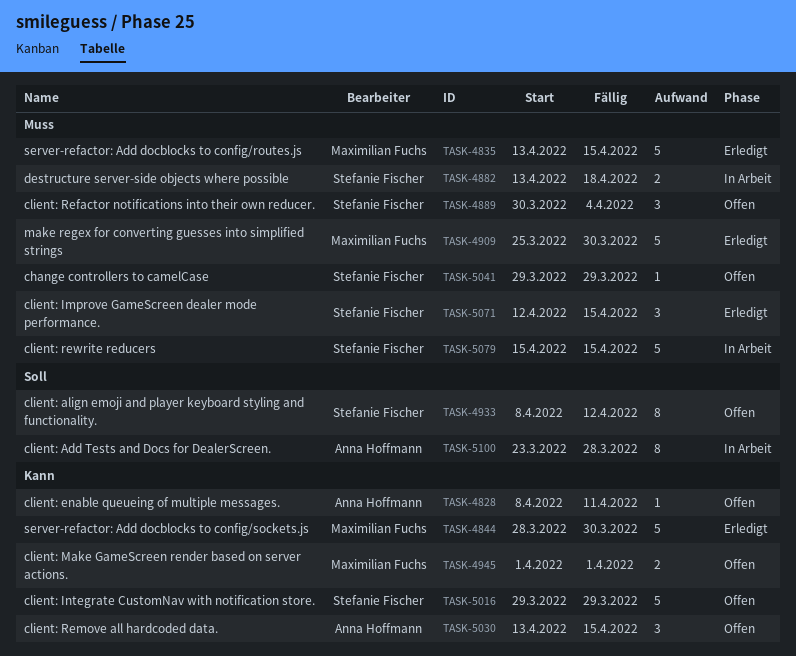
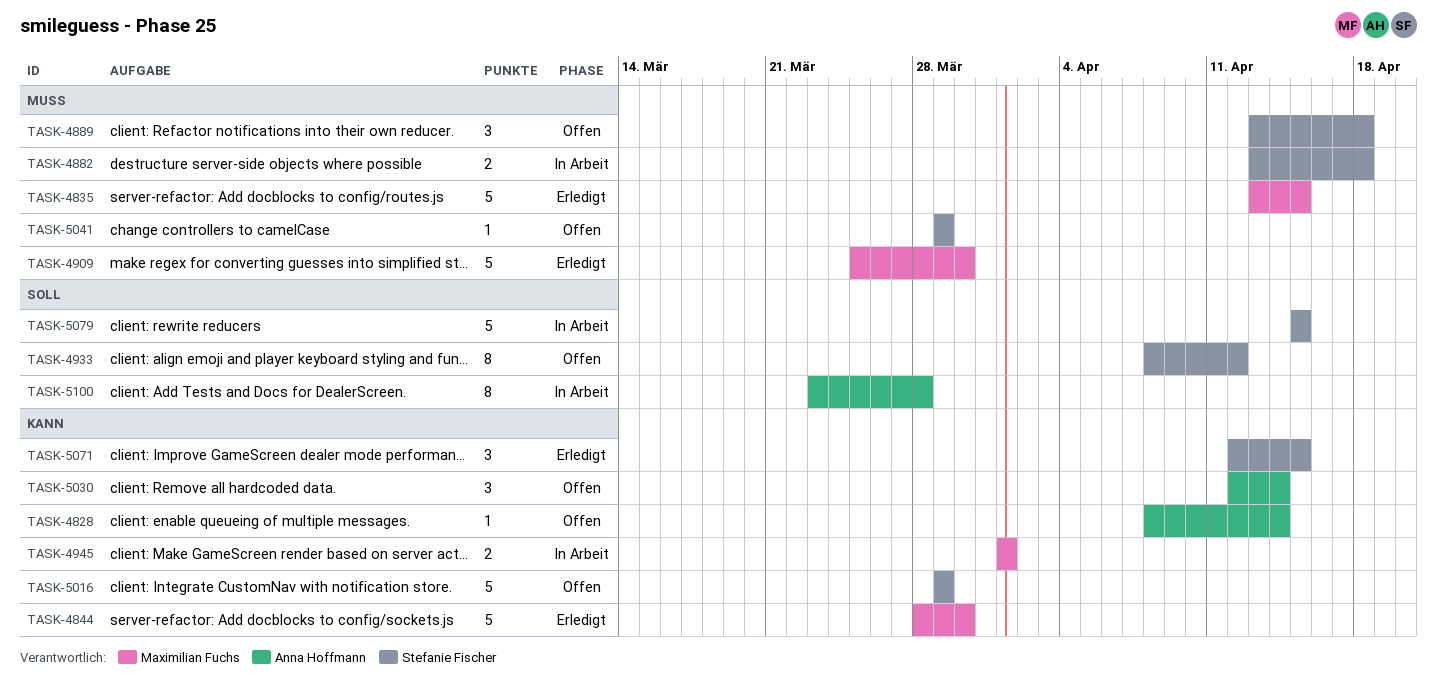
TASK-4828, due: Apr 11 -> Apr 14
TASK-4889, start: Mar 30 -> Apr 13
TASK-4889, due: Apr 4 -> Apr 18
TASK-4945, status: Offen -> In Arbeit
TASK-5030, start: Apr 13 -> Apr 12
TASK-5030, due: Apr 15 -> Apr 14
TASK-5071, priority: Muss -> Kann
TASK-5079, priority: Muss -> Soll

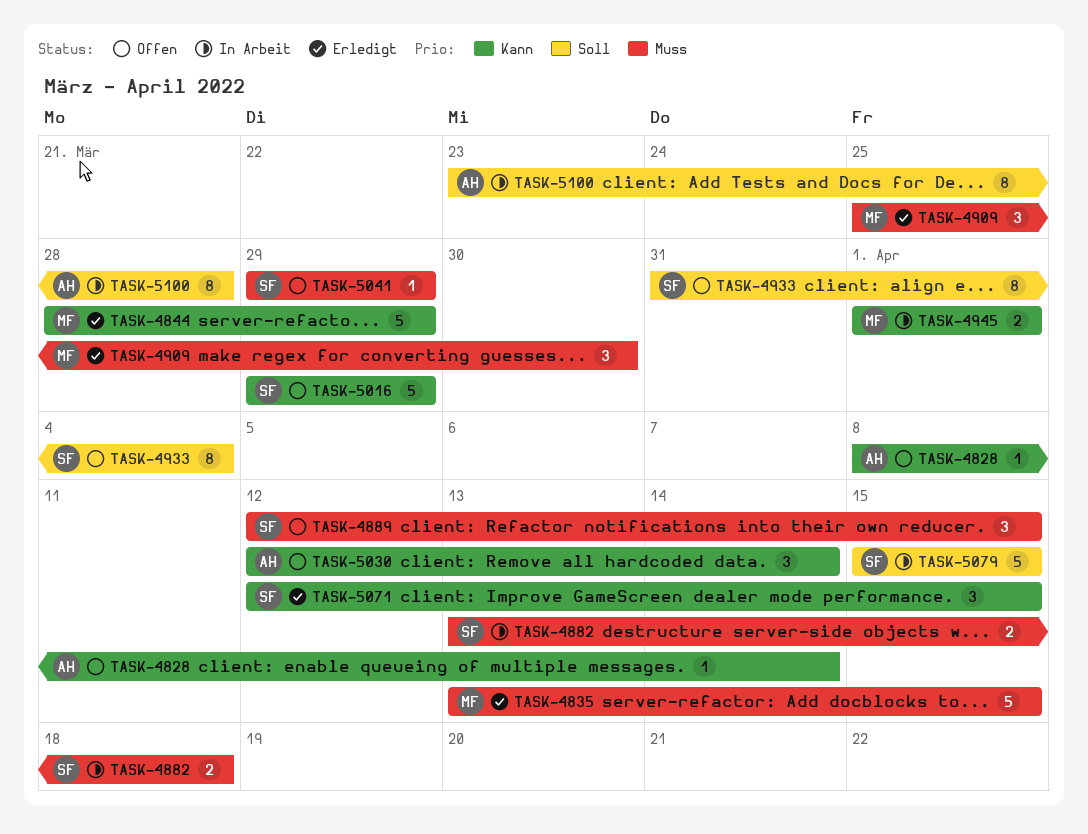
TASK-4844, due: Mar 30 -> Mar 29
TASK-4889, start: Apr 13 -> Apr 12
TASK-4889, due: Apr 18 -> Apr 15
TASK-4909, estimate: 5 -> 3
TASK-4933, start: Apr 8 -> Mar 31
TASK-4933, due: Apr 12 -> Apr 4

